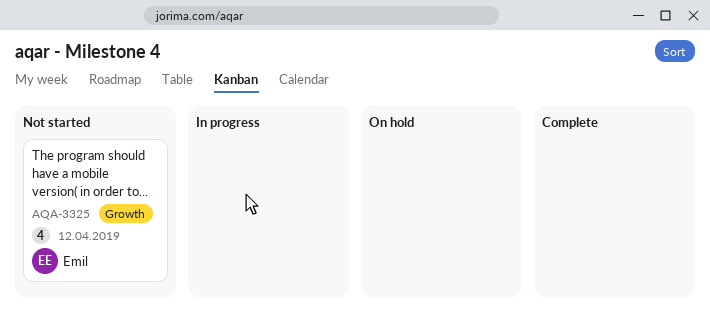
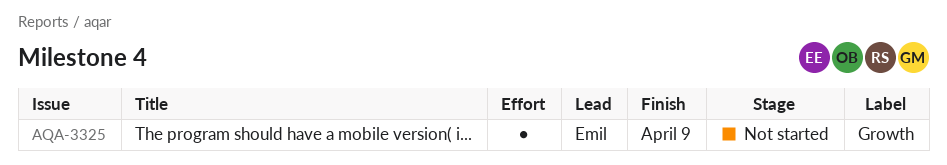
AQA-3325, estimate: 4 -> 1
AQA-3325, due: Apr 12 -> Apr 9

